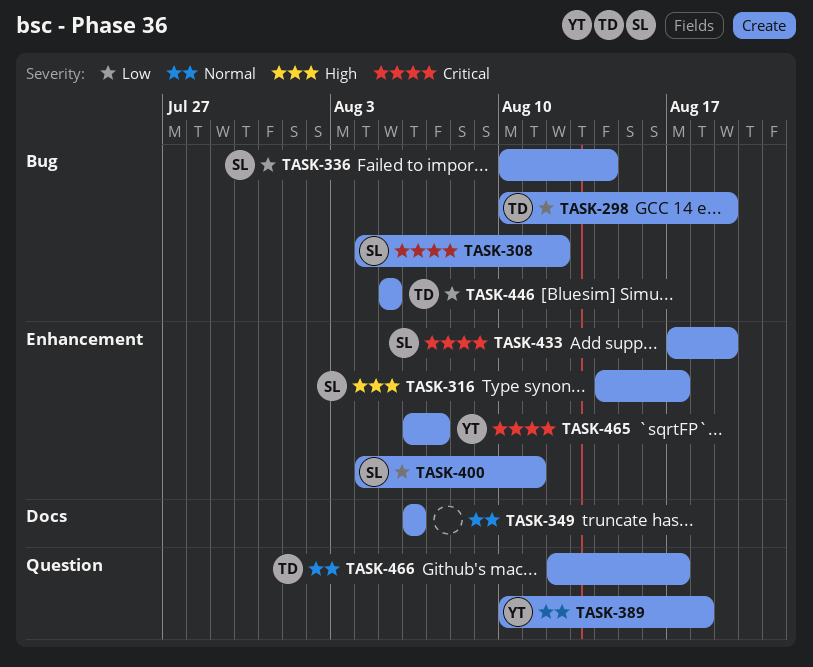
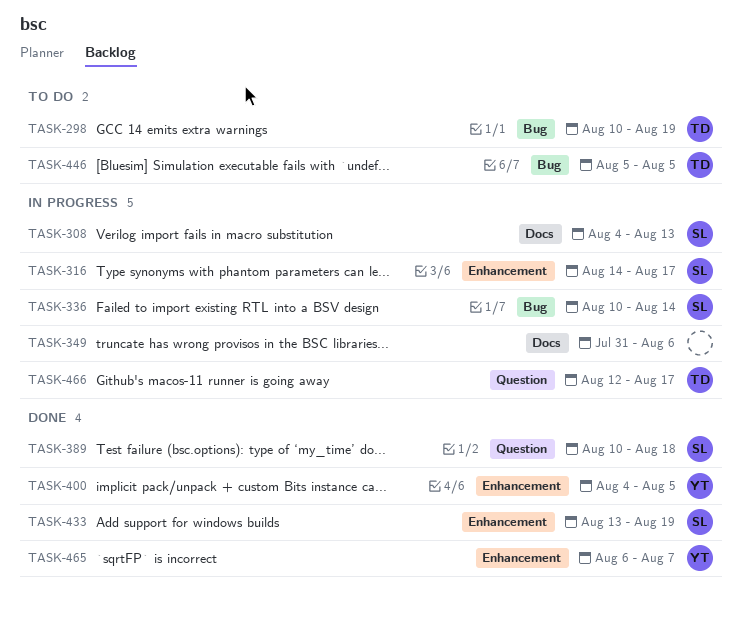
TASK-308, label: Bug -> Docs
TASK-308, due: Aug 12 -> Aug 13
TASK-349, start: Aug 6 -> Jul 31
TASK-389, owner: YT -> SL
TASK-400, owner: SL -> YT
TASK-400, due: Aug 11 -> Aug 5
TASK-433, start: Aug 17 -> Aug 13

